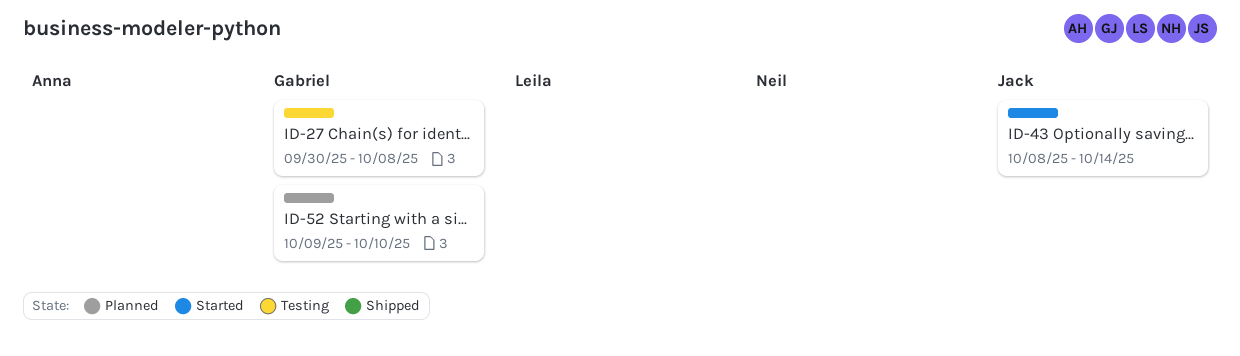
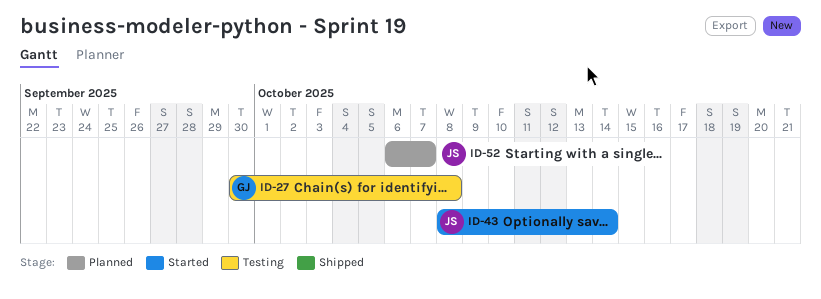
ID-52, owner: Gabriel -> Jack
ID-52, start: Oct 9 -> Oct 6
ID-52, due: Oct 10 -> Oct 7

